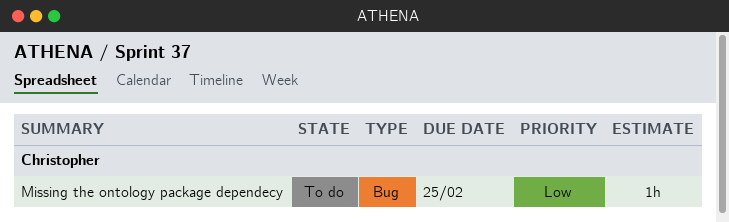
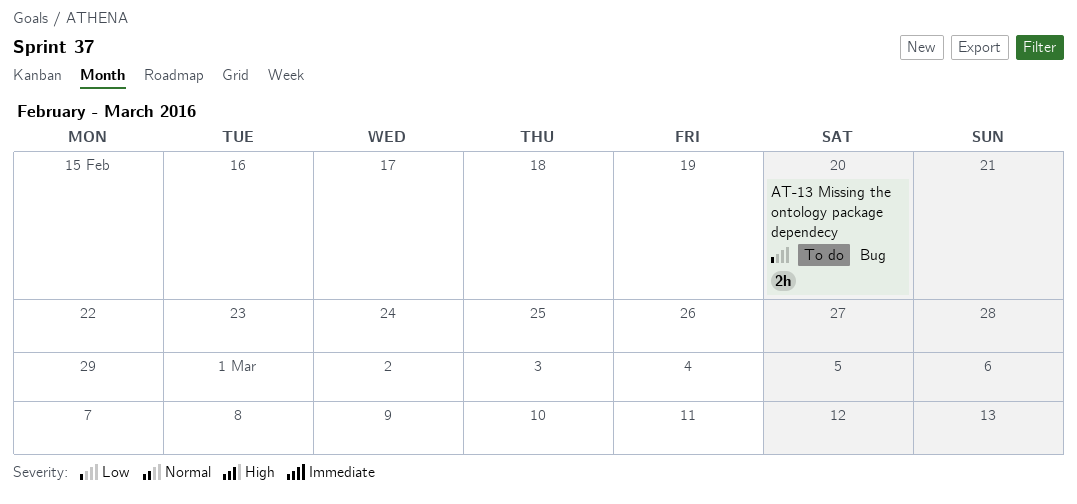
Missing the ontology package dependecy, estimate: 1h -> 2h
Missing the ontology package dependecy, due: Feb 25 -> Feb 20

